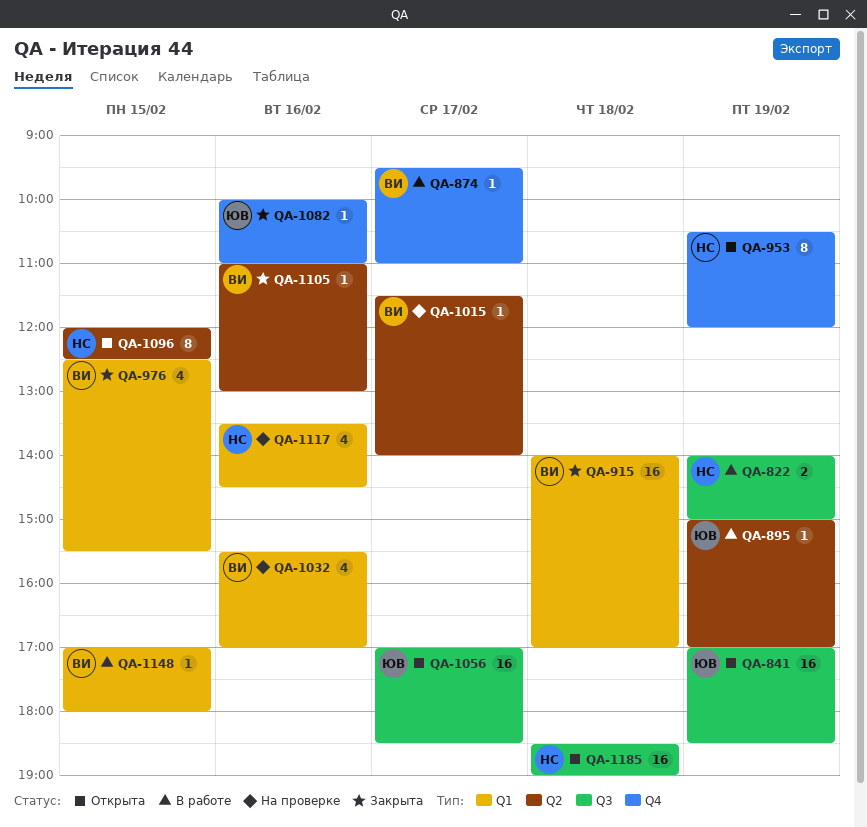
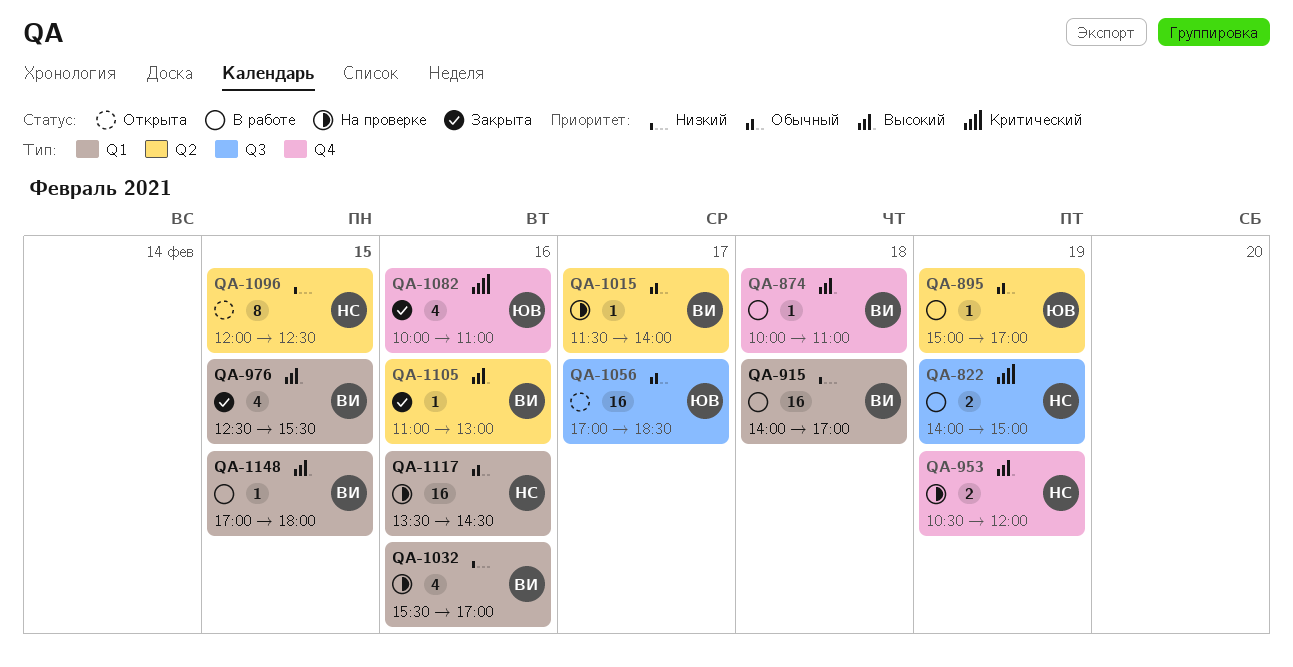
QA-841: present -> none
QA-874, day: Feb 17 -> Feb 18
QA-874, begins: 09:30 -> 10:00
QA-915, status: Закрыта -> В работе
QA-953, status: Открыта -> На проверке
QA-953, estimate: 8 -> 2
QA-1082, estimate: 1 -> 4
QA-1117, estimate: 4 -> 16
QA-1185: present -> none

